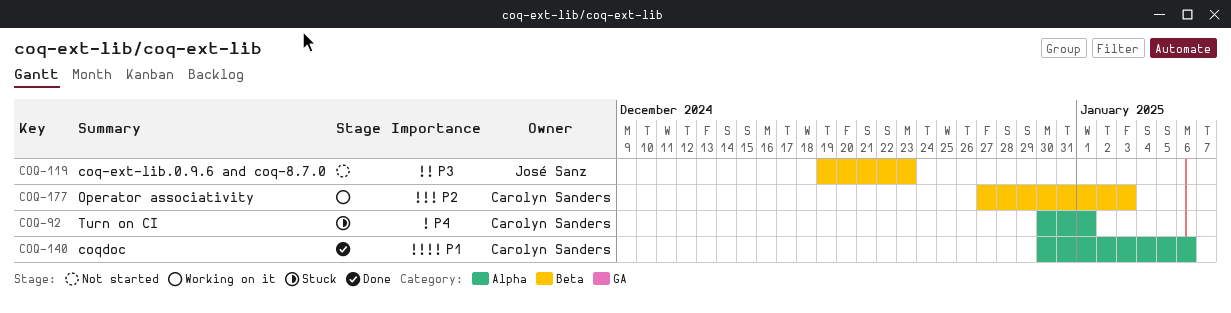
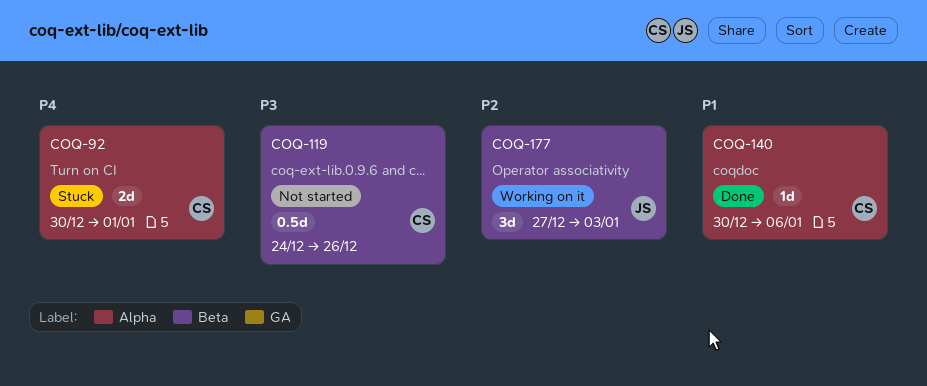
COQ-119, owner: José Sanz -> Carolyn Sanders
COQ-119, start: Dec 19 -> Dec 24
COQ-119, due: Dec 23 -> Dec 26
COQ-177, owner: Carolyn Sanders -> José Sanz

